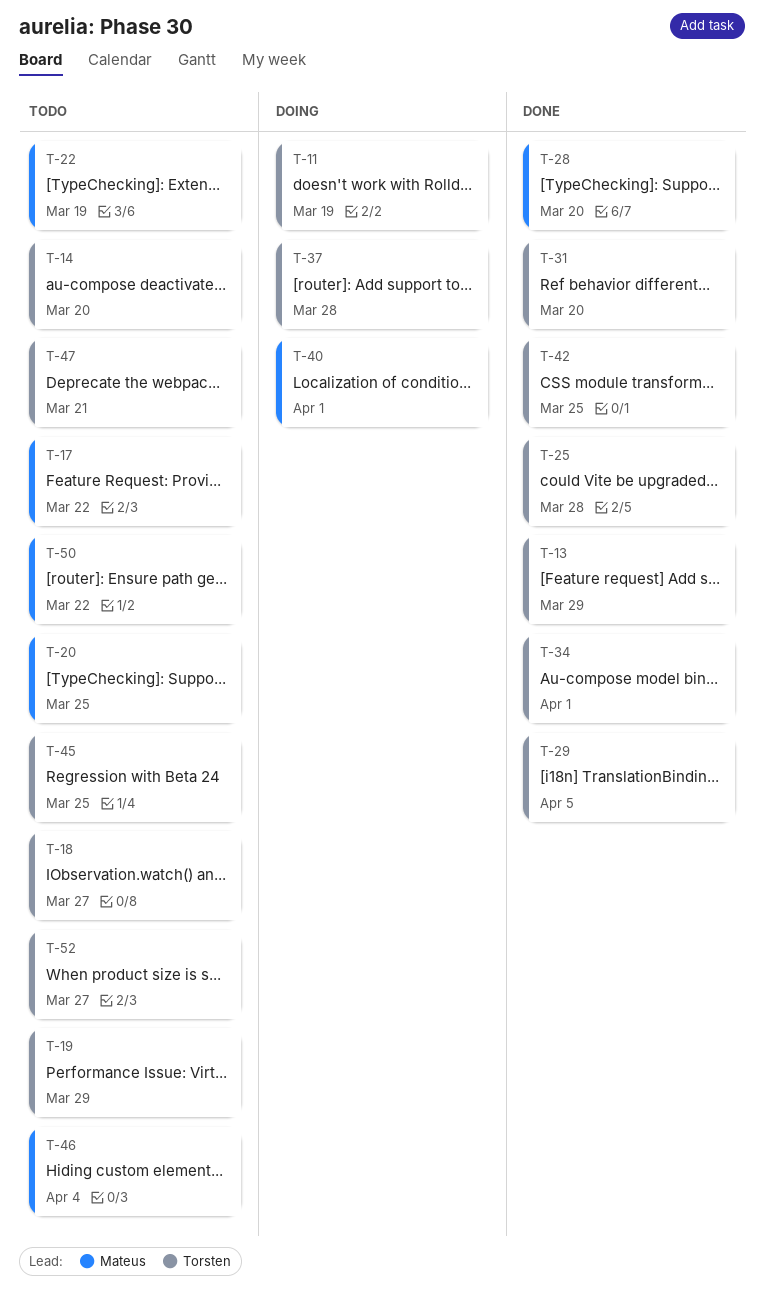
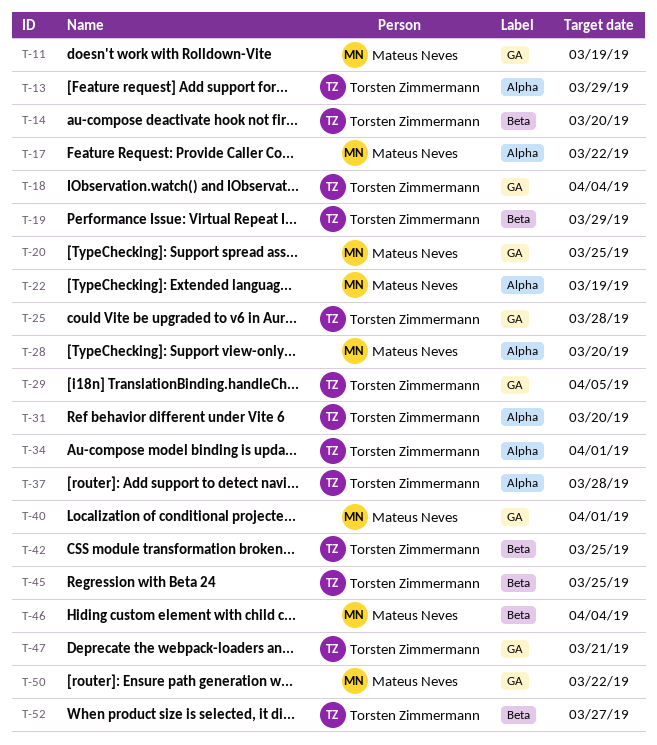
T-11, owner: Torsten Zimmermann -> Mateus Neves
T-18, due: Mar 27 -> Apr 4

